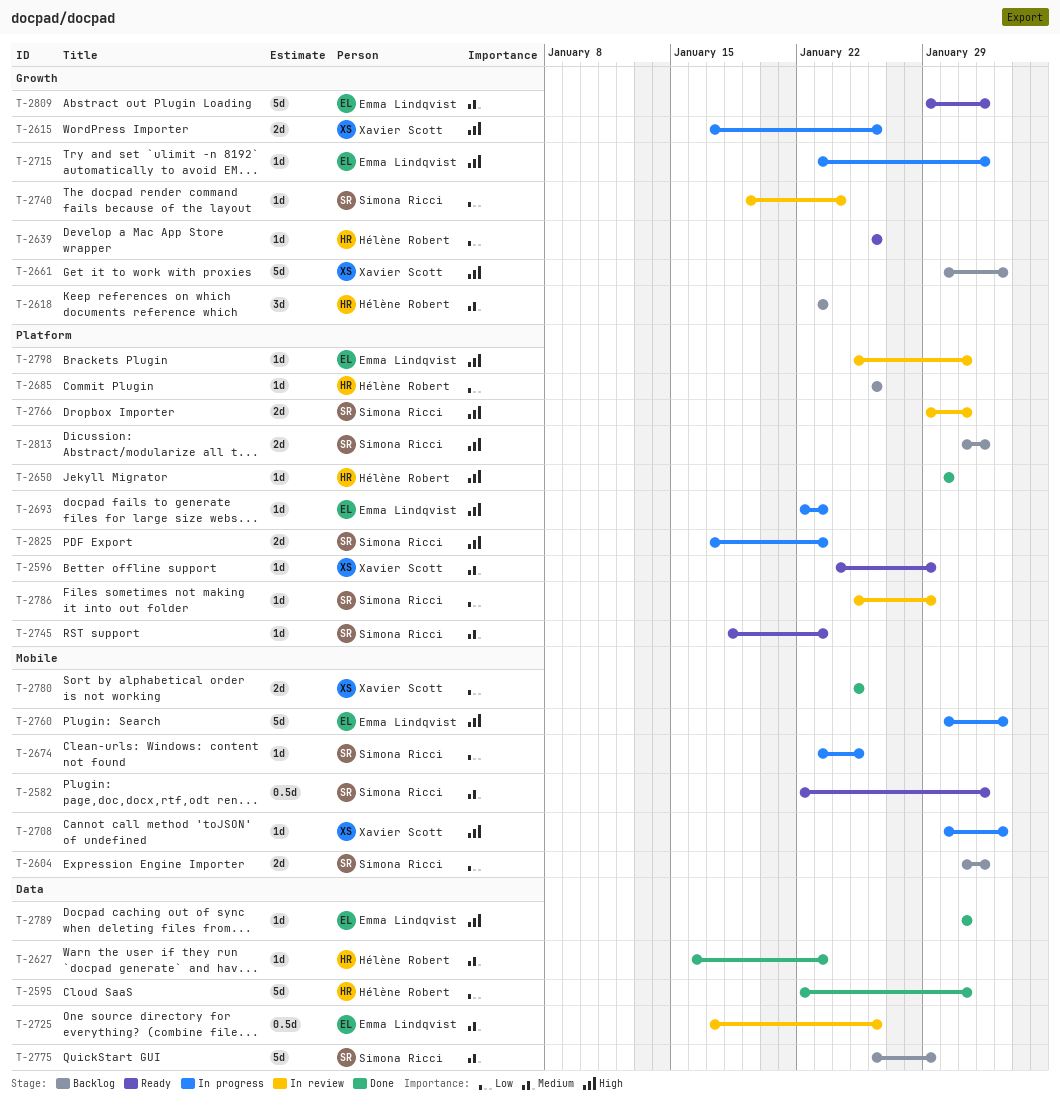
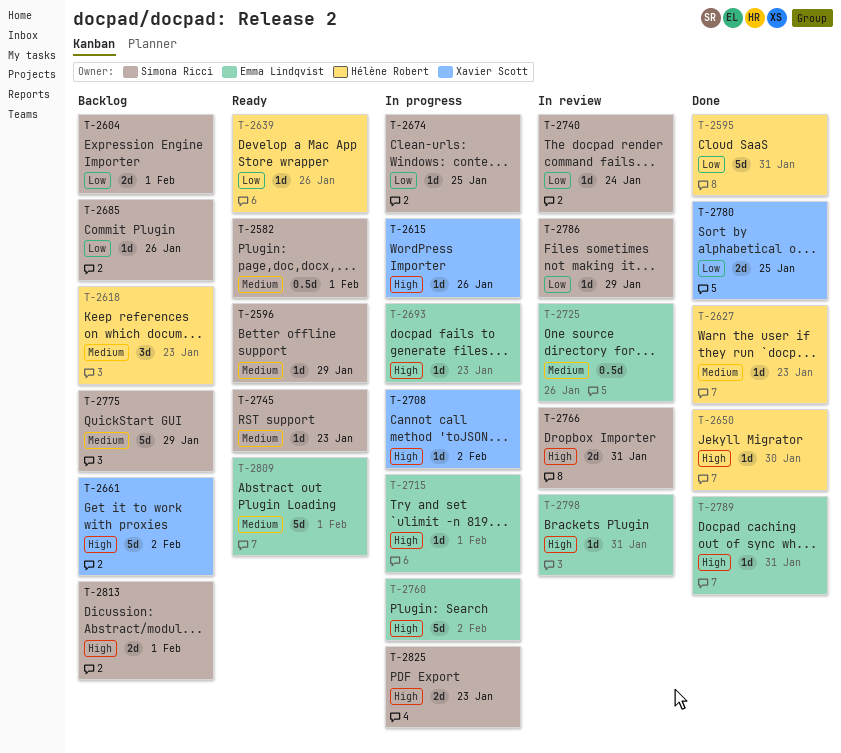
T-2596, owner: Xavier Scott -> Simona Ricci
T-2615, estimate: 2d -> 1d
T-2685, owner: Hélène Robert -> Simona Ricci

